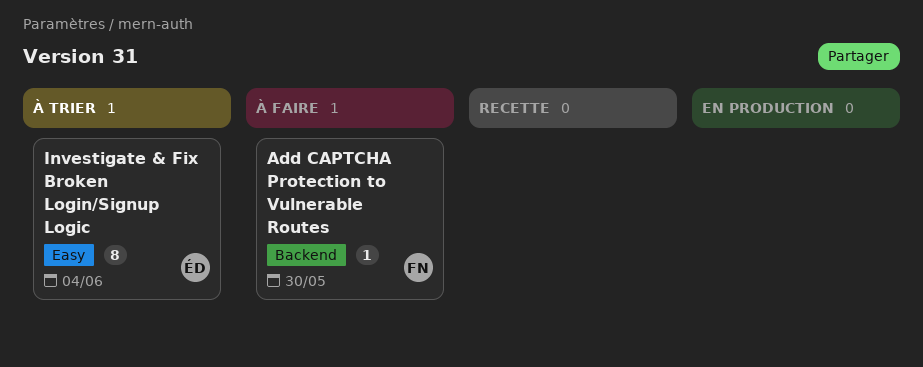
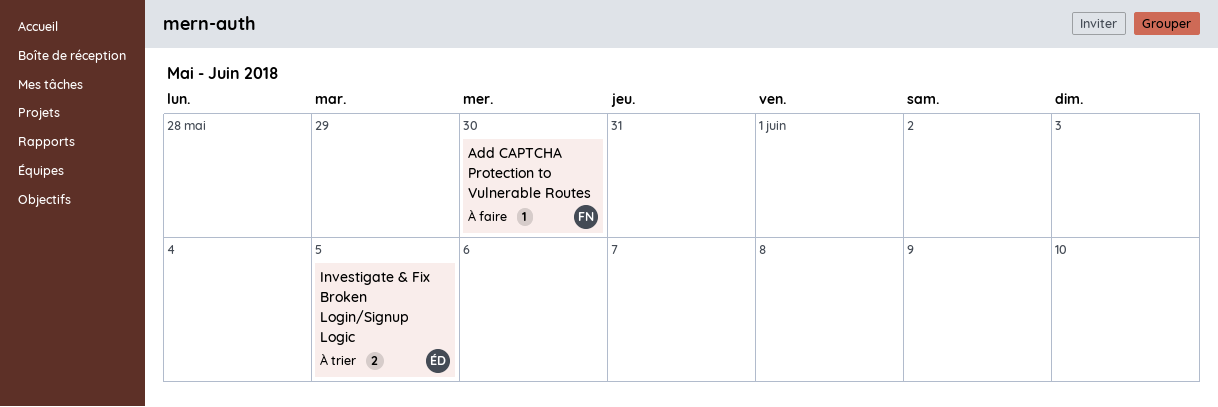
Investigate & Fix Broken Login/Signup Logic, estimate: 8 -> 2
Investigate & Fix Broken Login/Signup Logic, due: Jun 4 -> Jun 5

